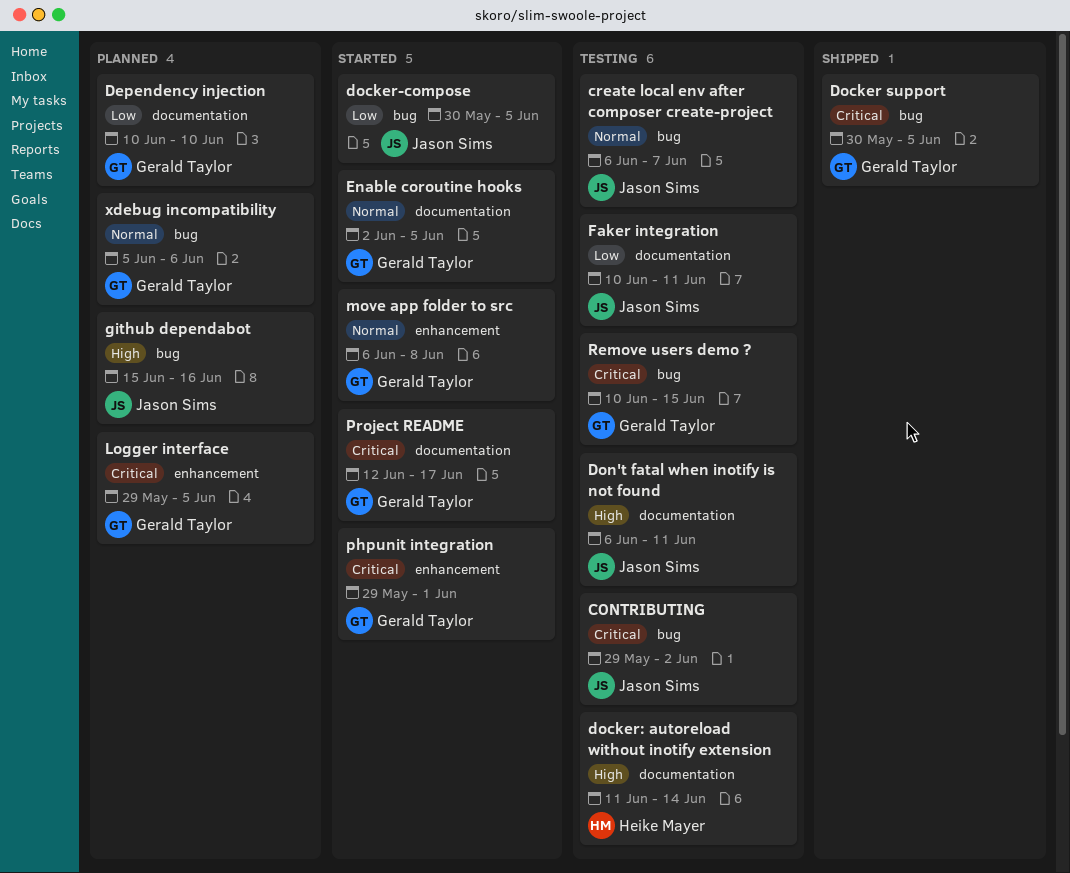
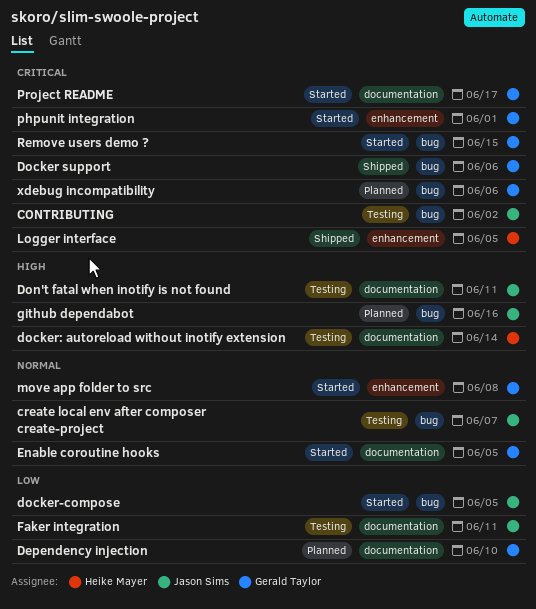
Docker support, due: Jun 5 -> Jun 6
Logger interface, status: Planned -> Shipped
Logger interface, owner: Gerald Taylor -> Heike Mayer
Remove users demo ?, status: Testing -> Started
xdebug incompatibility, priority: Normal -> Critical

